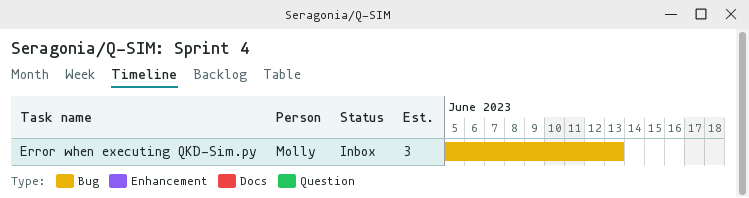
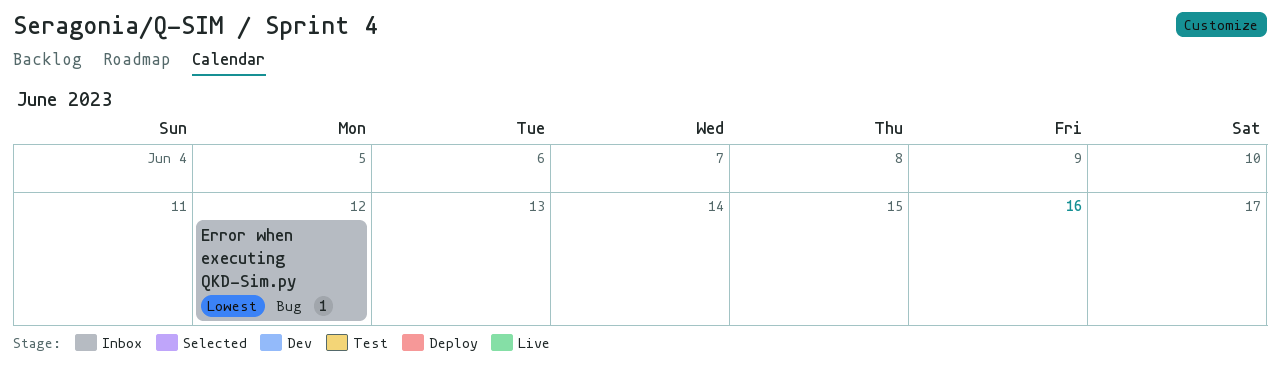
Error when executing QKD-Sim.py, estimate: 3 -> 1
Error when executing QKD-Sim.py, due: Jun 13 -> Jun 12

